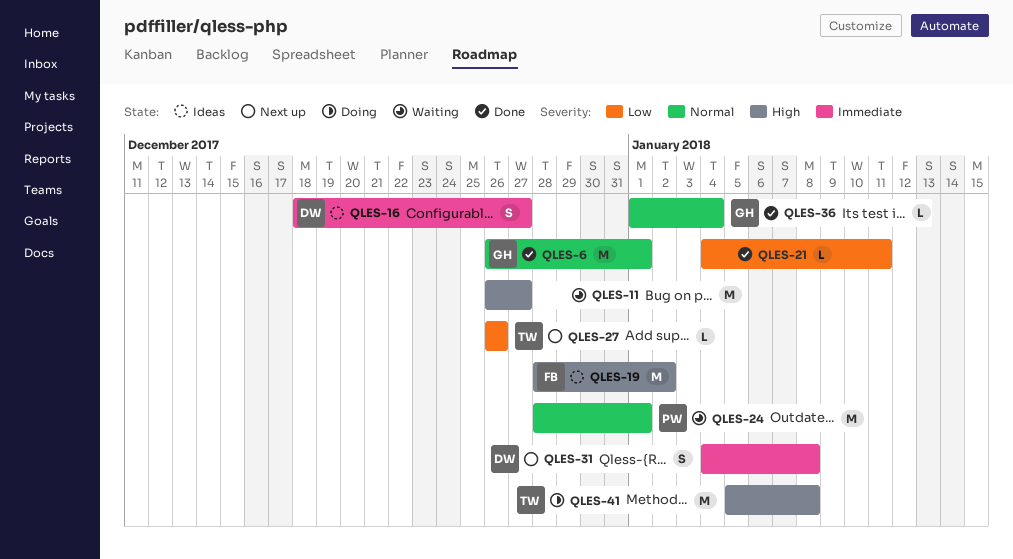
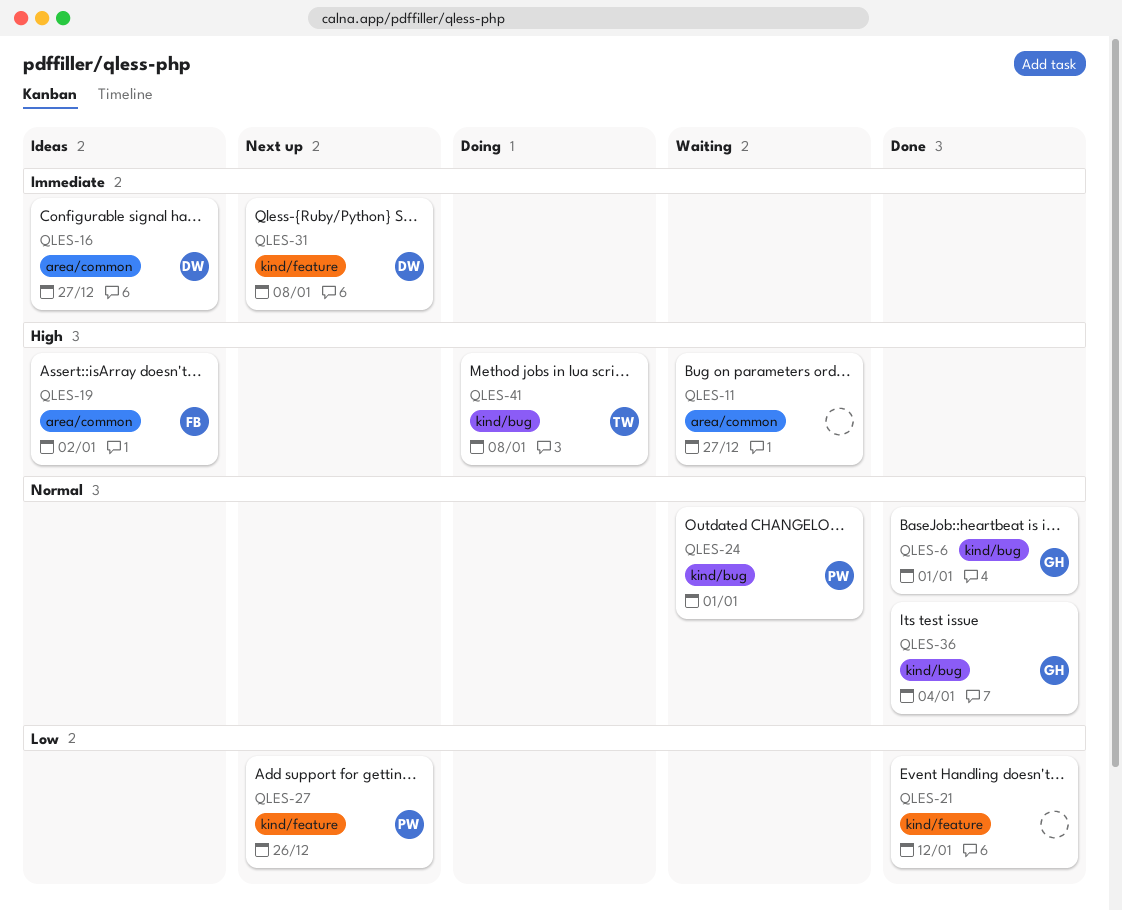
QLES-21, due: Jan 11 -> Jan 12
QLES-27, owner: TW -> PW

